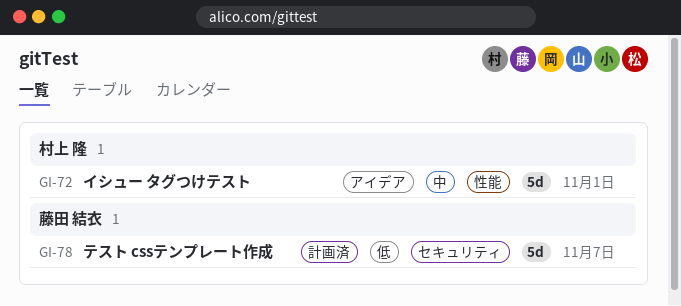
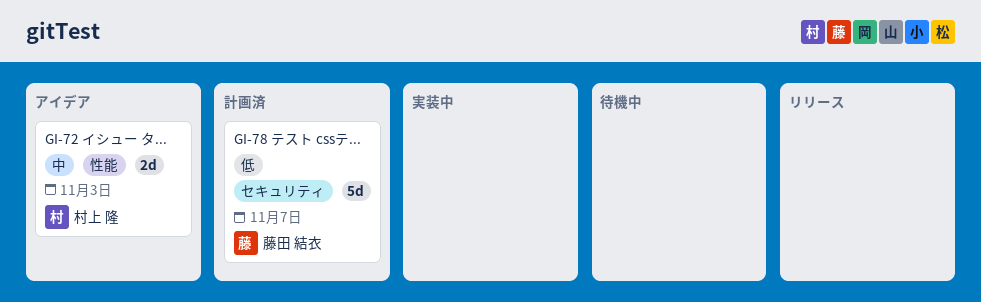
GI-72, estimate: 5d -> 2d
GI-72, due: Nov 1 -> Nov 3

